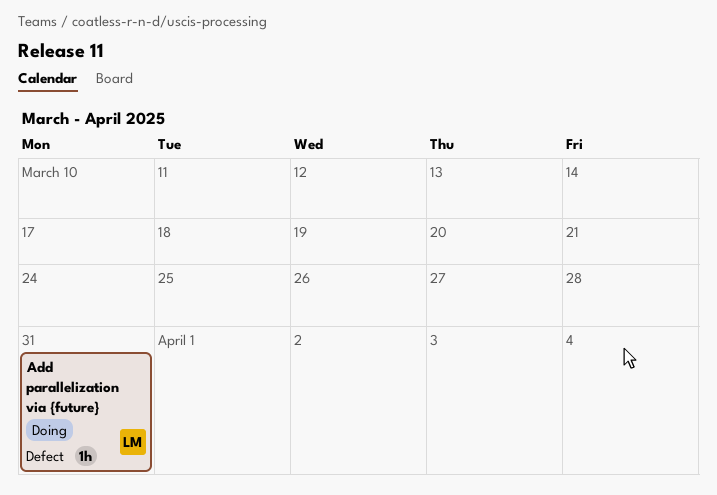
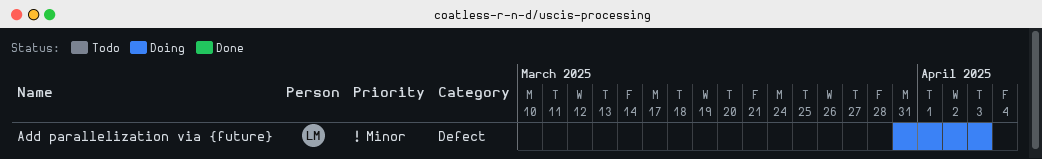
Add parallelization via {future}, due: Mar 31 -> Apr 3

